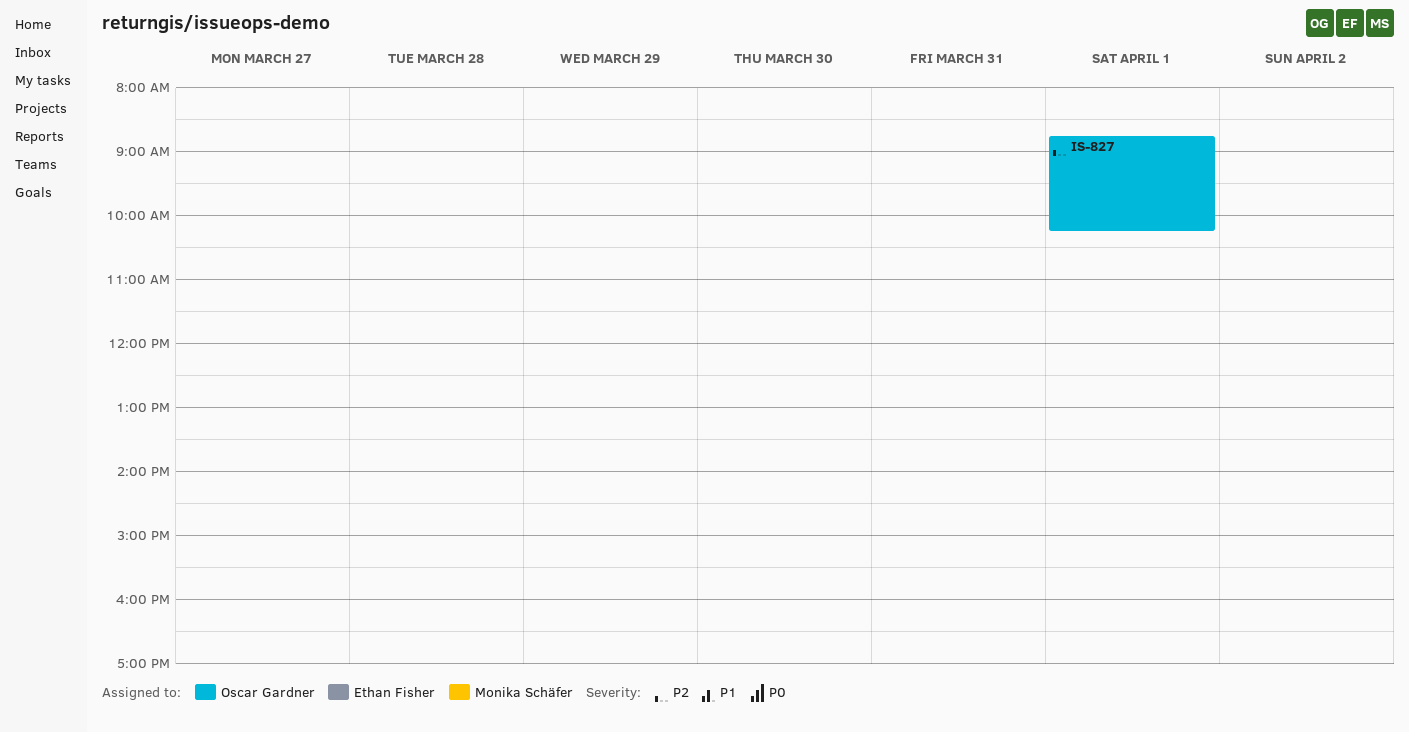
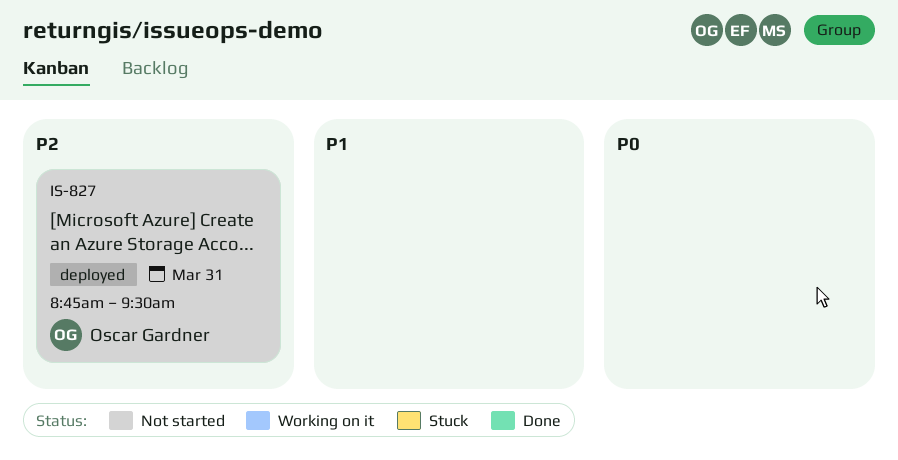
IS-827, day: Apr 1 -> Mar 31
IS-827, ends: 10:15 -> 09:30

